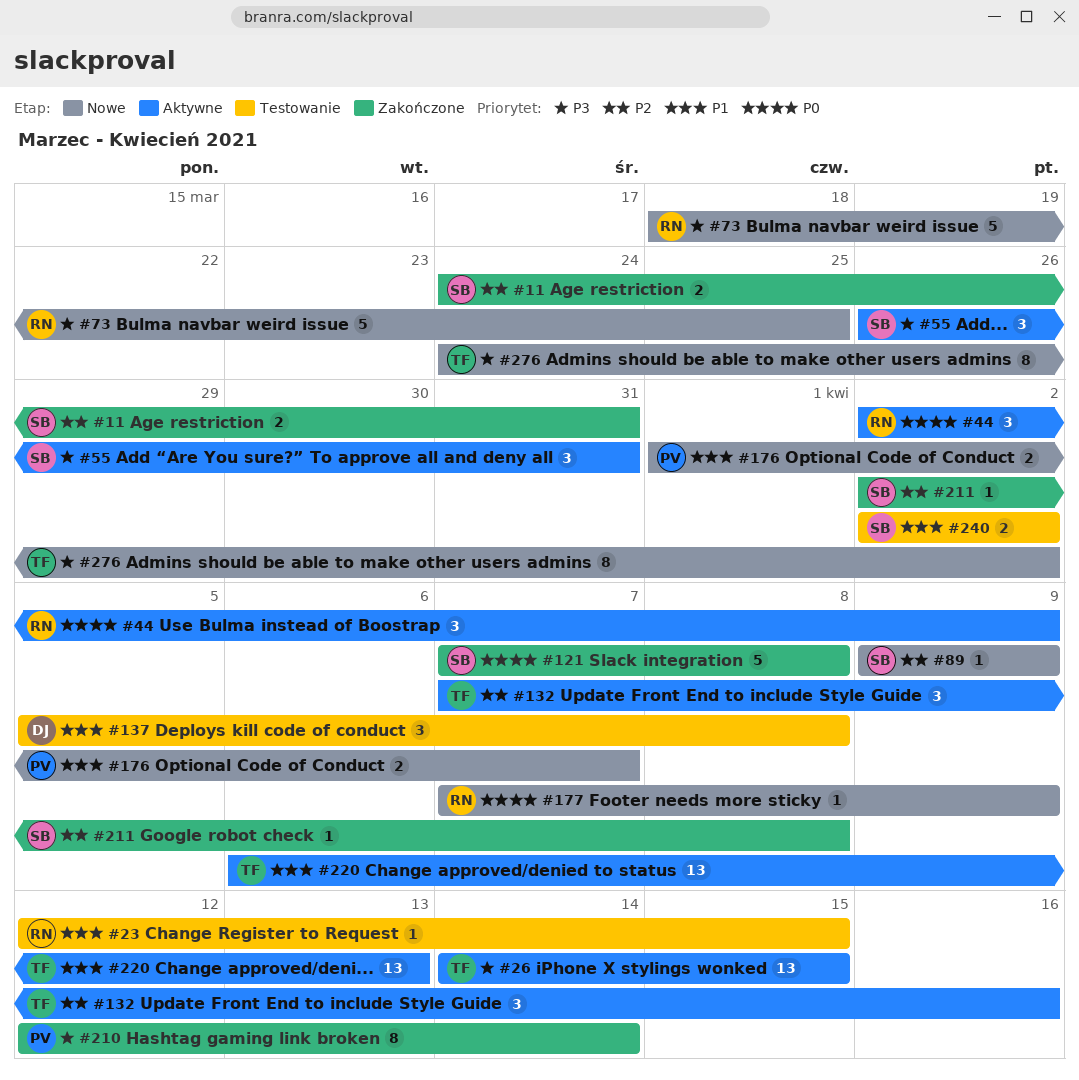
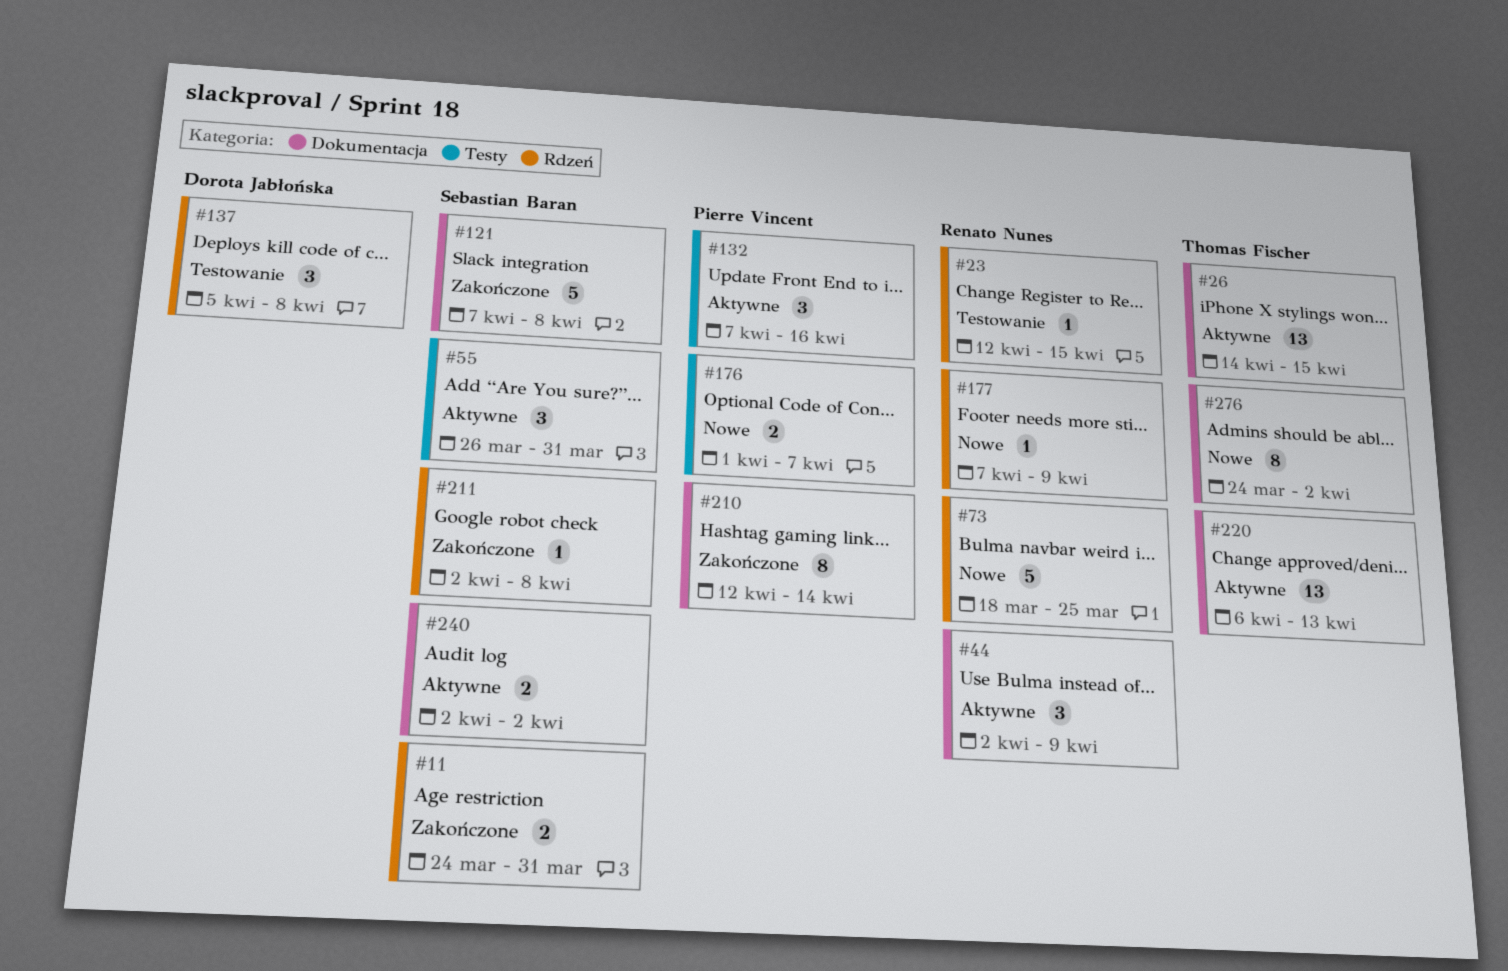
#89: present -> none
#132, owner: Thomas Fischer -> Pierre Vincent
#240, status: Testowanie -> Aktywne

